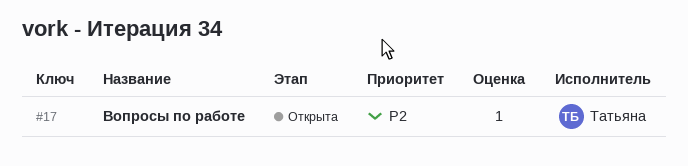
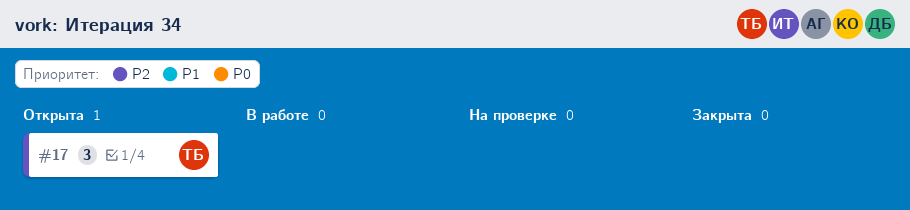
#17, estimate: 1 -> 3

